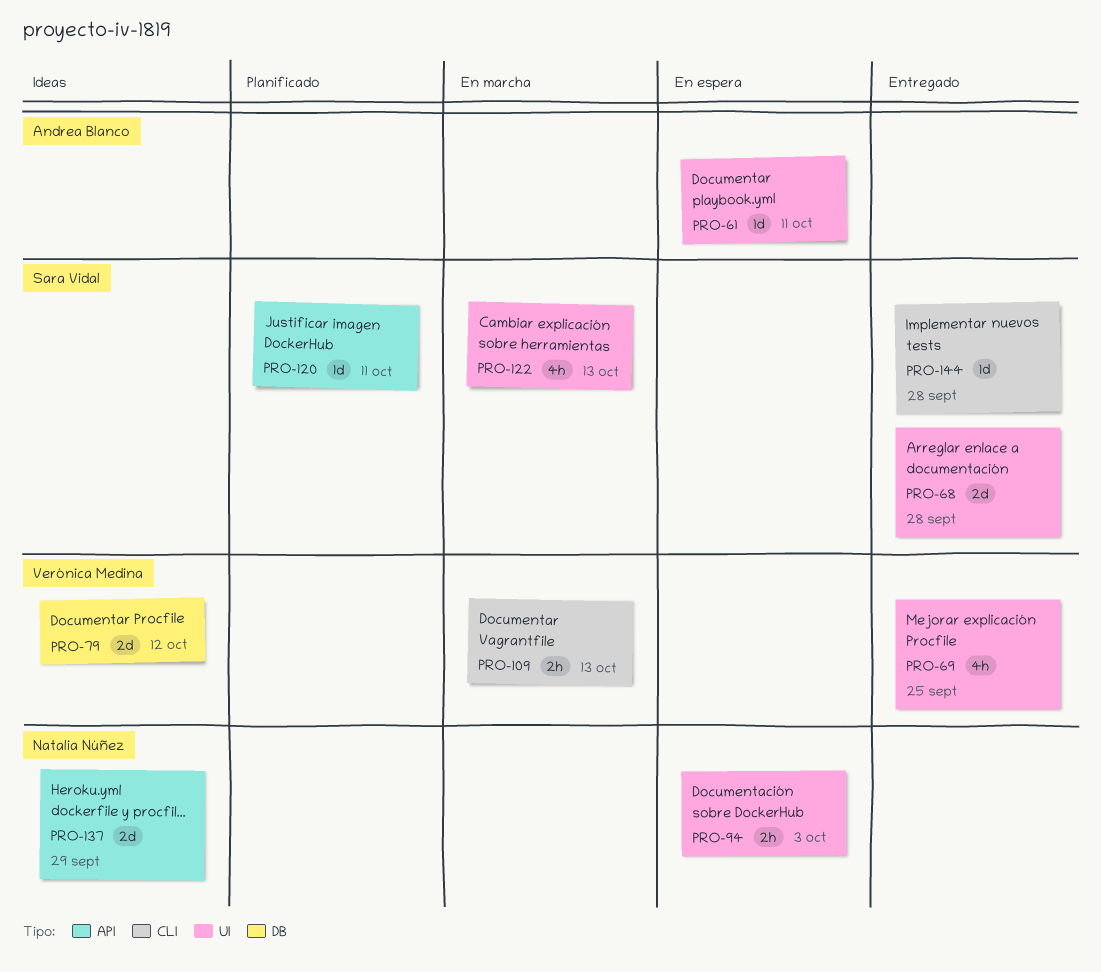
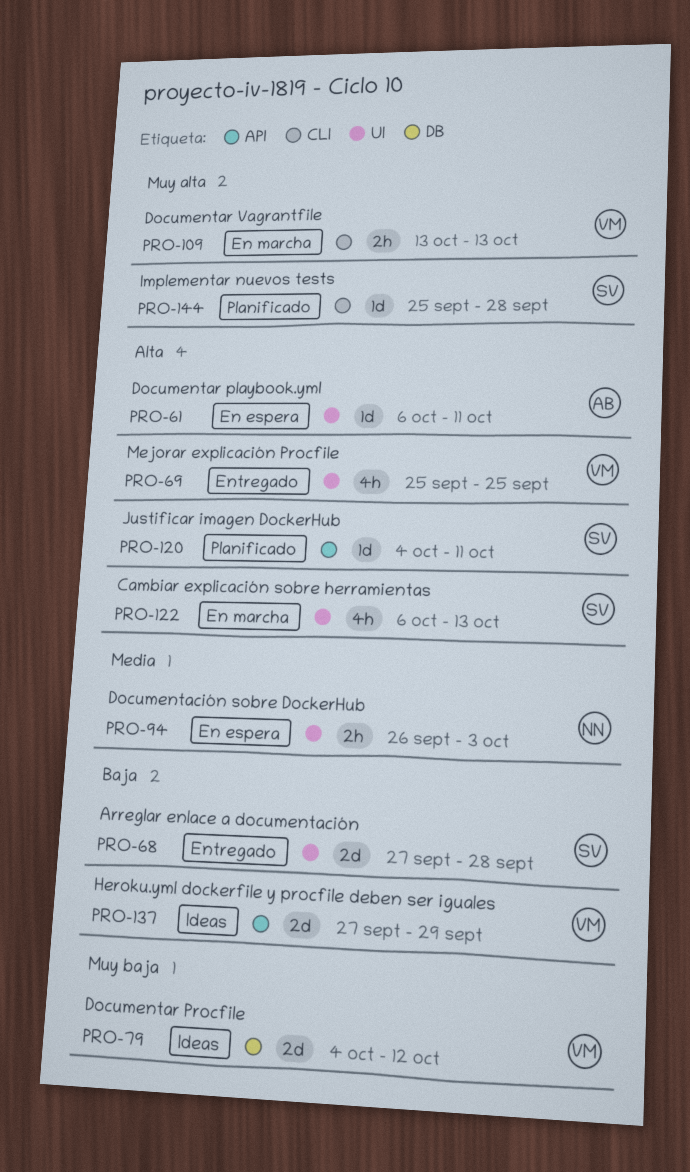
PRO-137, owner: Natalia Núñez -> Verónica Medina
PRO-144, status: Entregado -> Planificado

